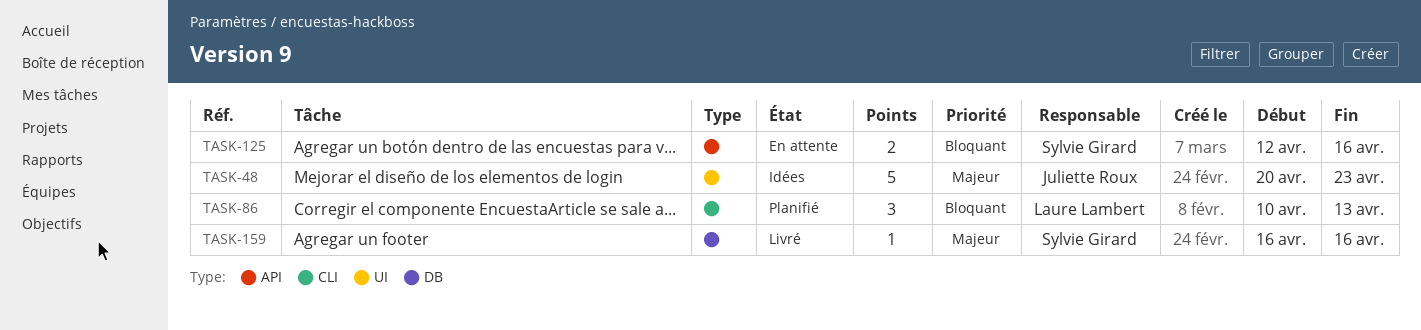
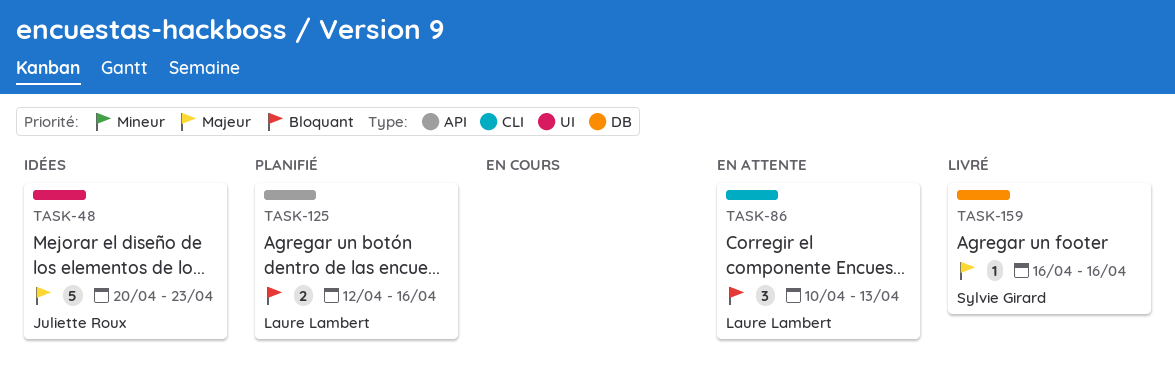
TASK-86, status: Planifié -> En attente
TASK-125, status: En attente -> Planifié
TASK-125, owner: Sylvie Girard -> Laure Lambert

